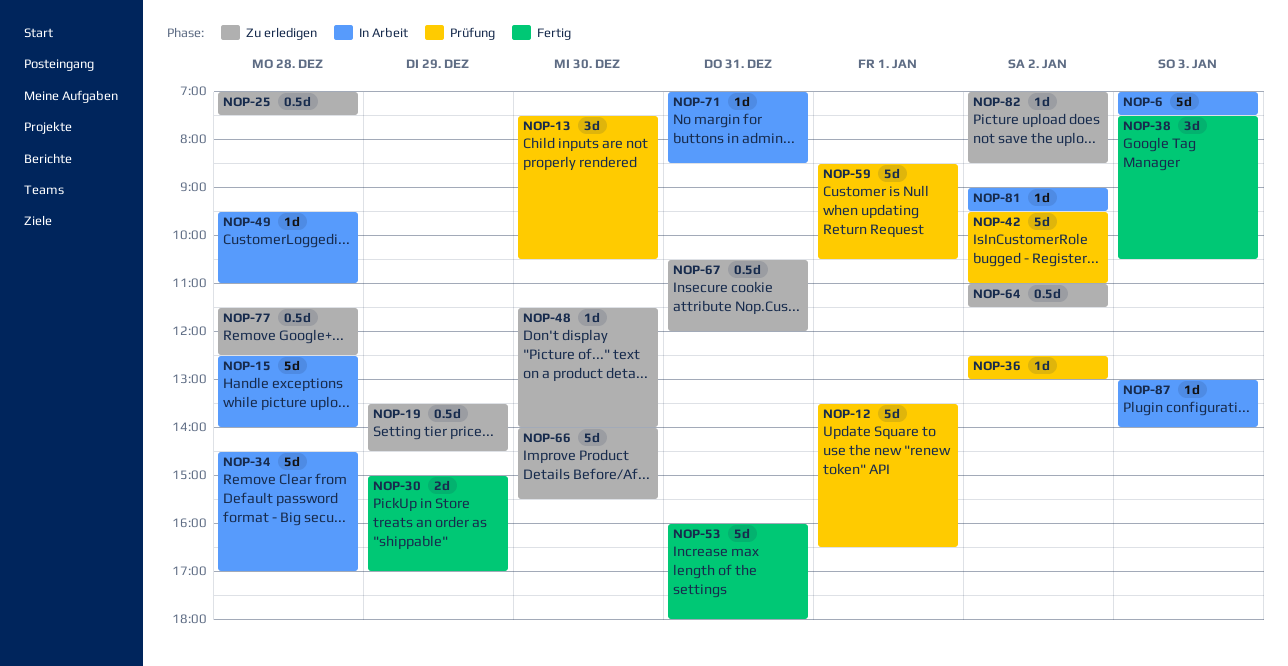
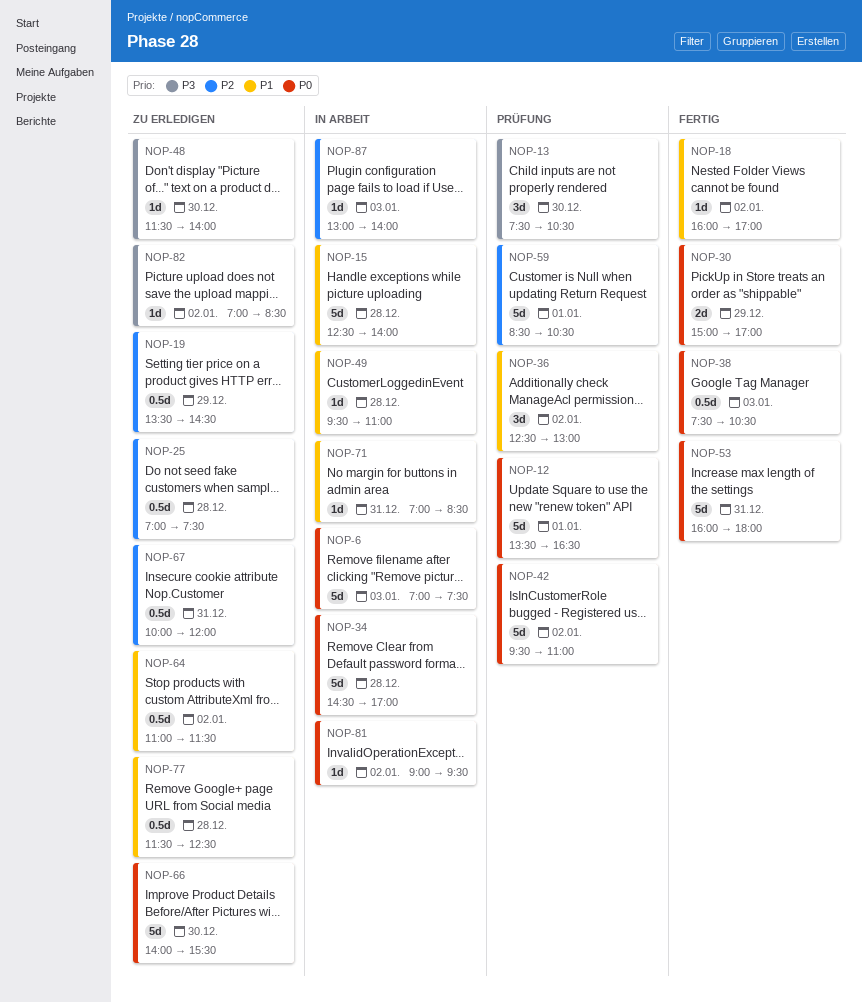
NOP-18: none -> present
NOP-36, estimate: 1d -> 3d
NOP-38, estimate: 3d -> 0.5d
NOP-67, begins: 10:30 -> 10:00

